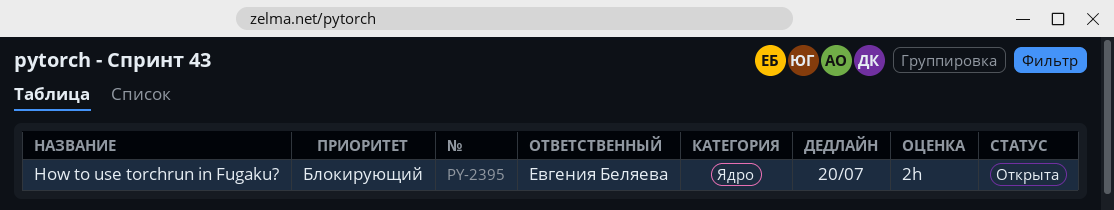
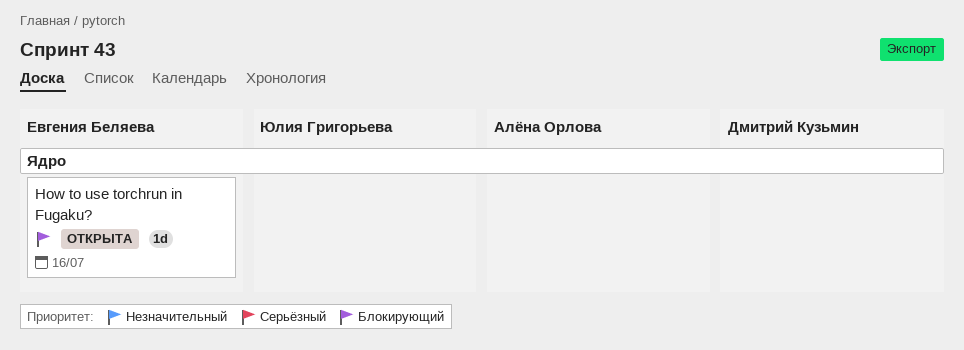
How to use torchrun in Fugaku?, estimate: 2h -> 1d
How to use torchrun in Fugaku?, due: Jul 20 -> Jul 16

